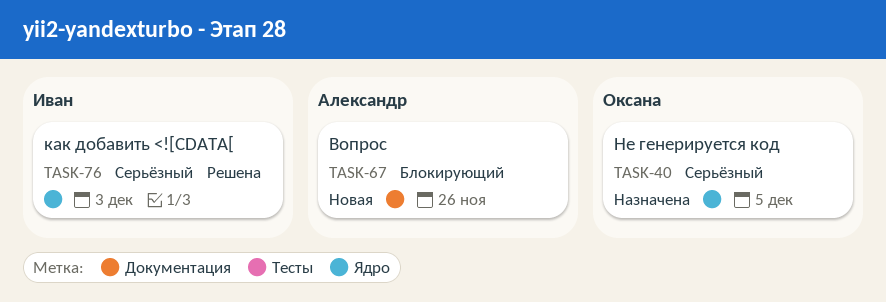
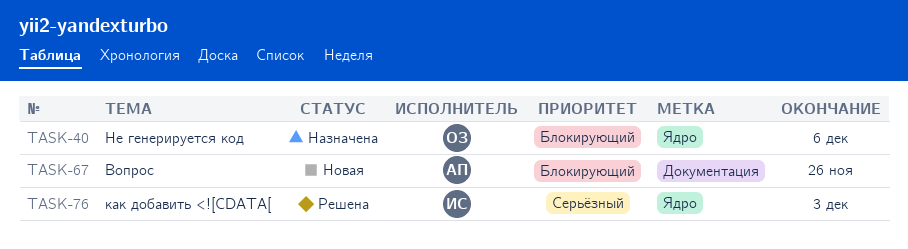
TASK-40, priority: Серьёзный -> Блокирующий
TASK-40, due: Dec 5 -> Dec 6

